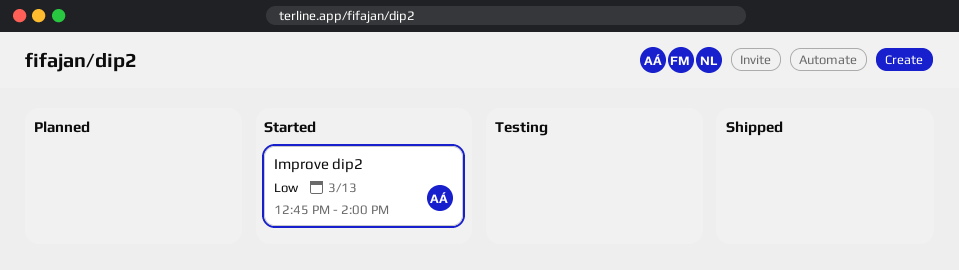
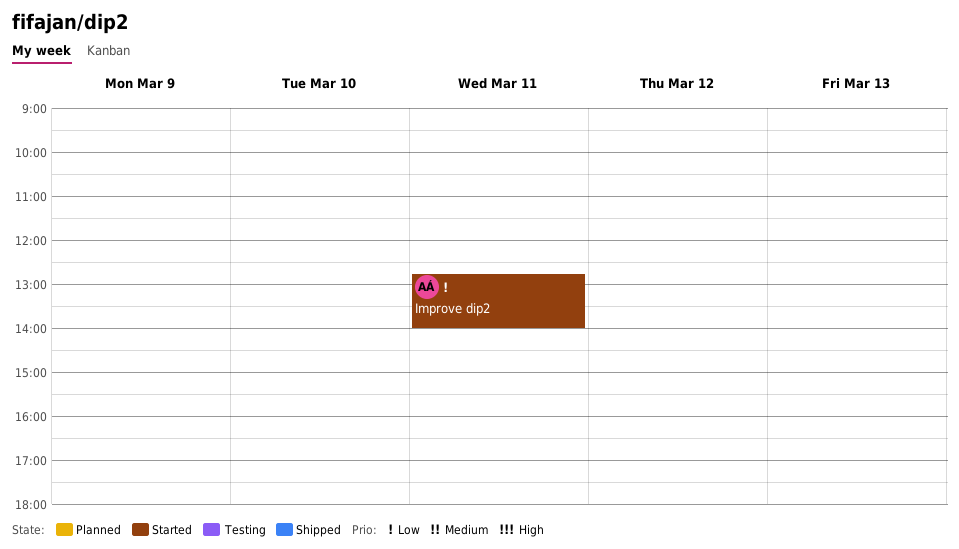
Improve dip2, day: Mar 13 -> Mar 11

